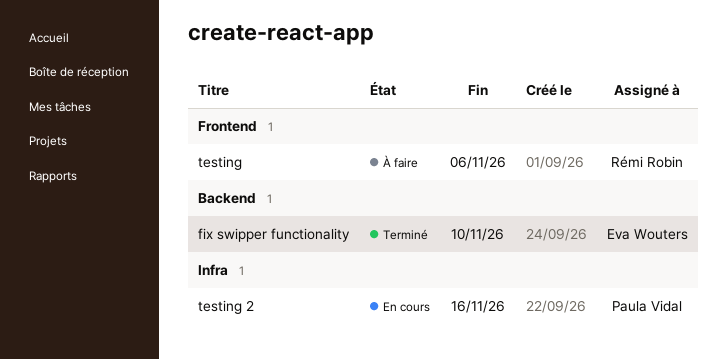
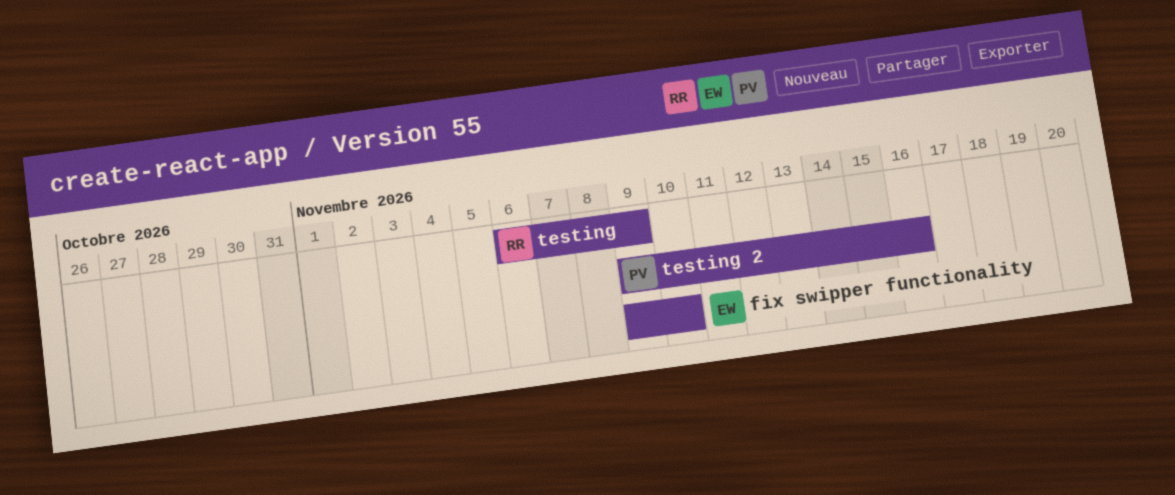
testing, due: Nov 6 -> Nov 9

